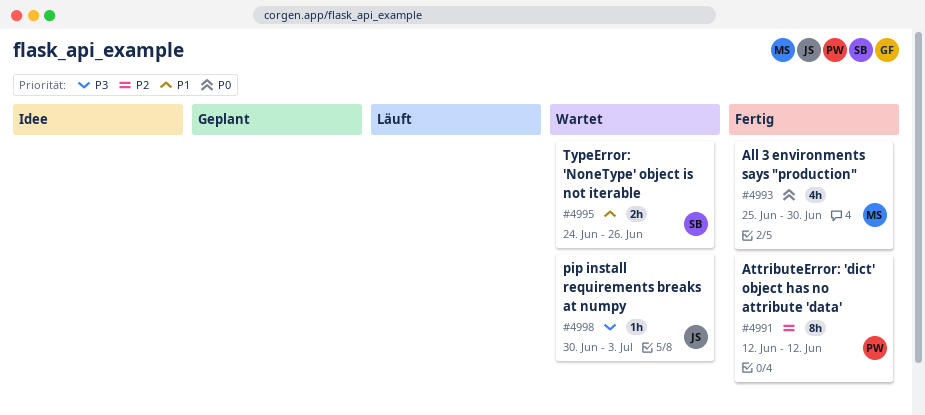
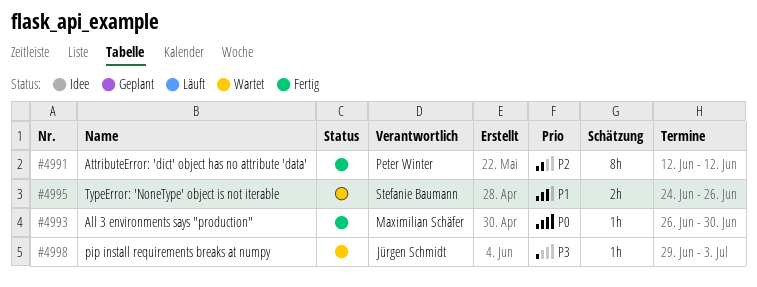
#4993, estimate: 4h -> 1h
#4993, start: Jun 25 -> Jun 26
#4998, start: Jun 30 -> Jun 29

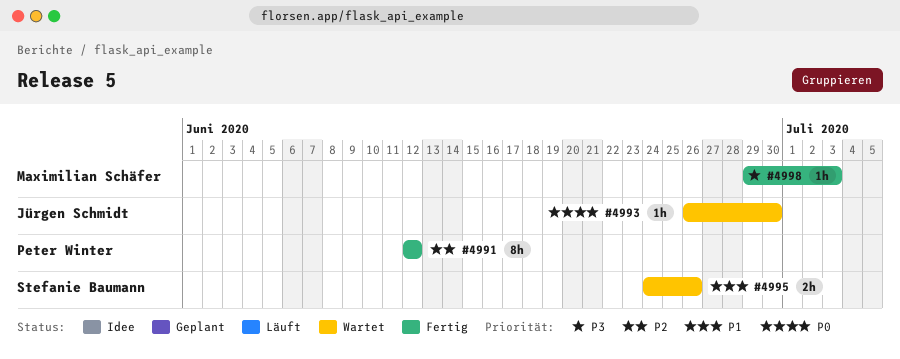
#4993, status: Fertig -> Wartet
#4993, owner: Maximilian Schäfer -> Jürgen Schmidt
#4998, status: Wartet -> Fertig
#4998, owner: Jürgen Schmidt -> Maximilian Schäfer

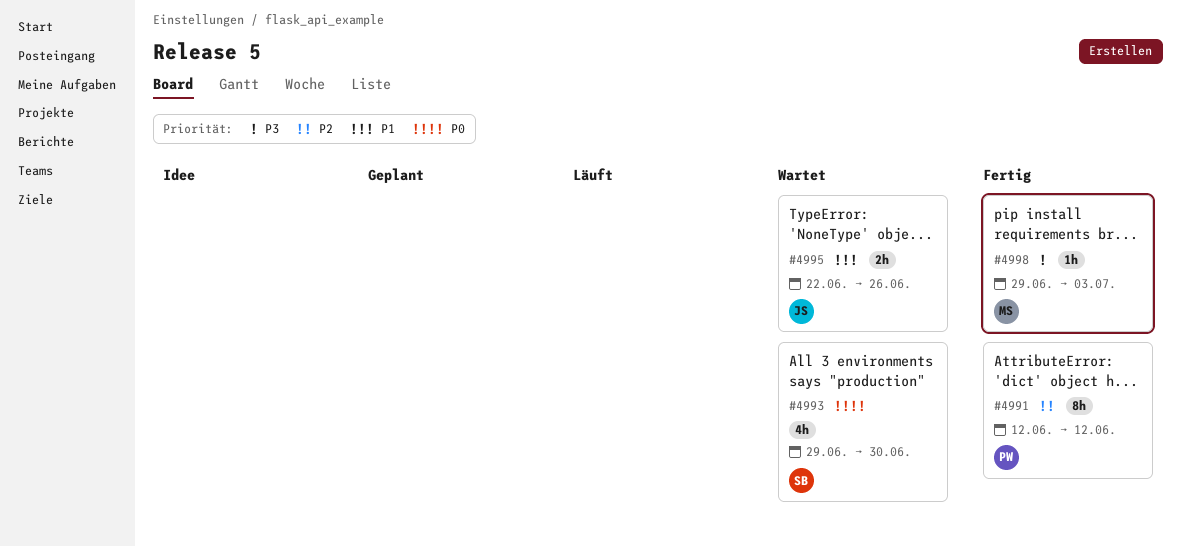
#4993, owner: Jürgen Schmidt -> Stefanie Baumann
#4993, estimate: 1h -> 4h
#4993, start: Jun 26 -> Jun 29
#4995, owner: Stefanie Baumann -> Jürgen Schmidt
#4995, start: Jun 24 -> Jun 22

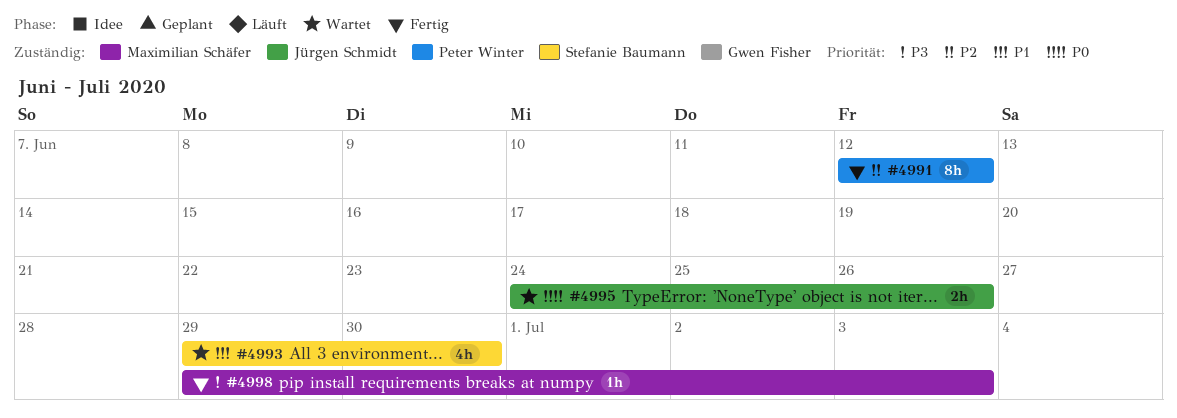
#4993, priority: P0 -> P1
#4995, priority: P1 -> P0
#4995, start: Jun 22 -> Jun 24

